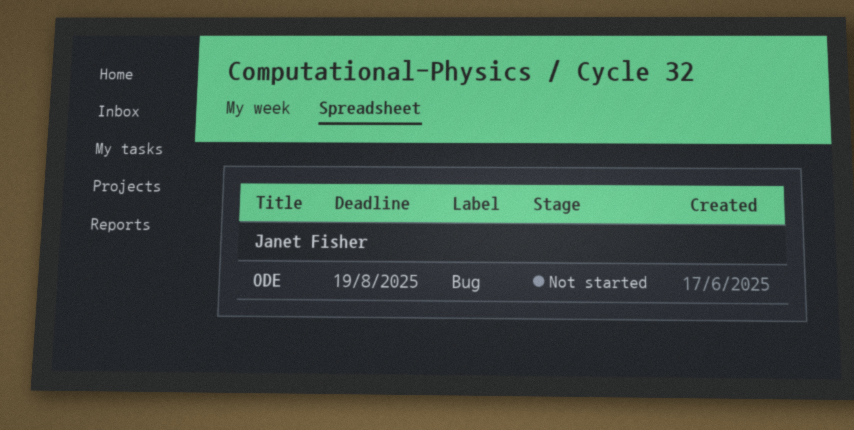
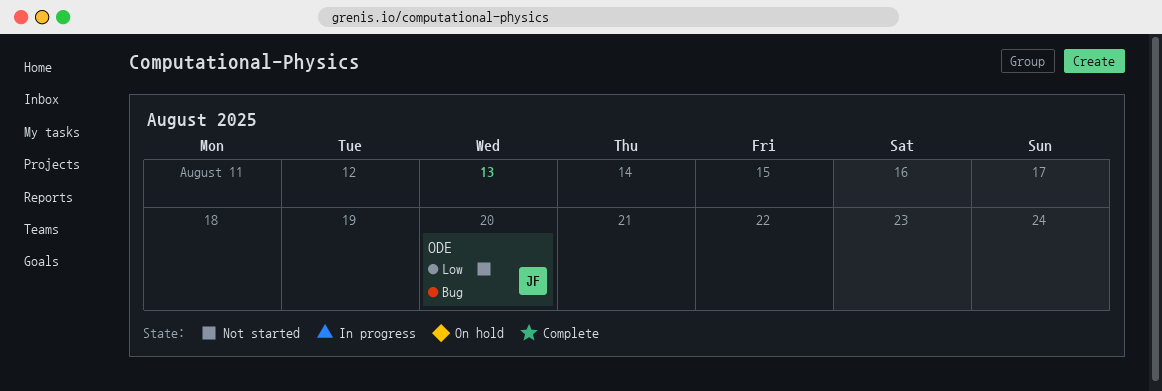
ODE, due: Aug 19 -> Aug 20

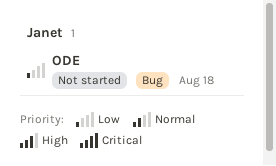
ODE, due: Aug 20 -> Aug 18

